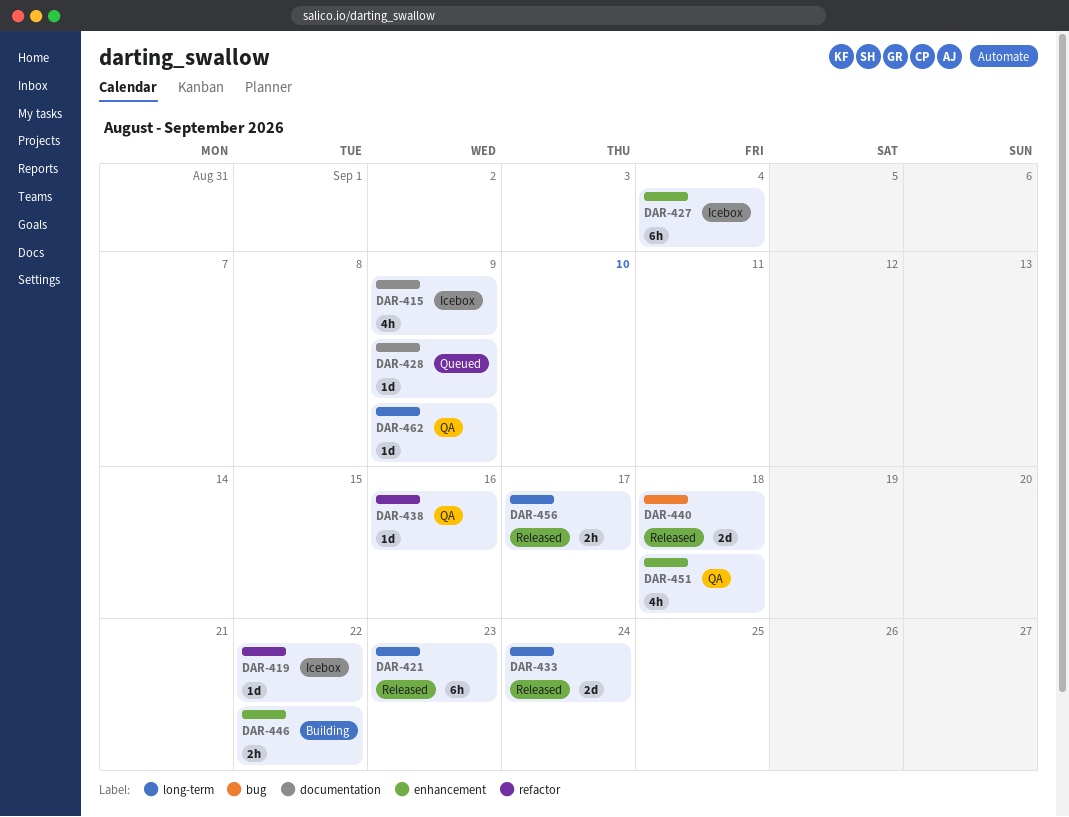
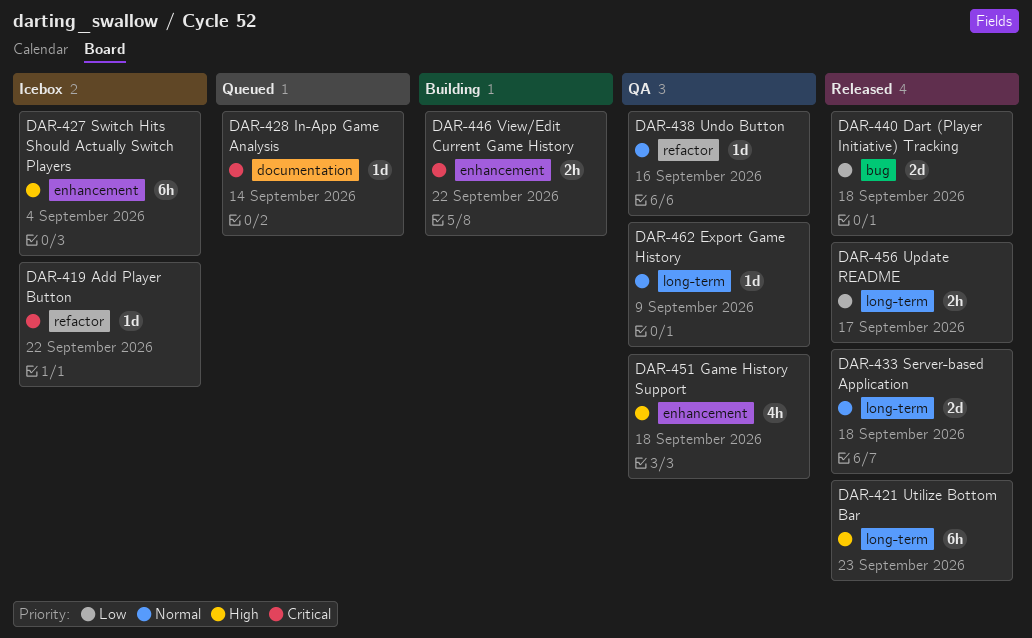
DAR-415: present -> none
DAR-428, due: Sep 9 -> Sep 14
DAR-433, due: Sep 24 -> Sep 18

